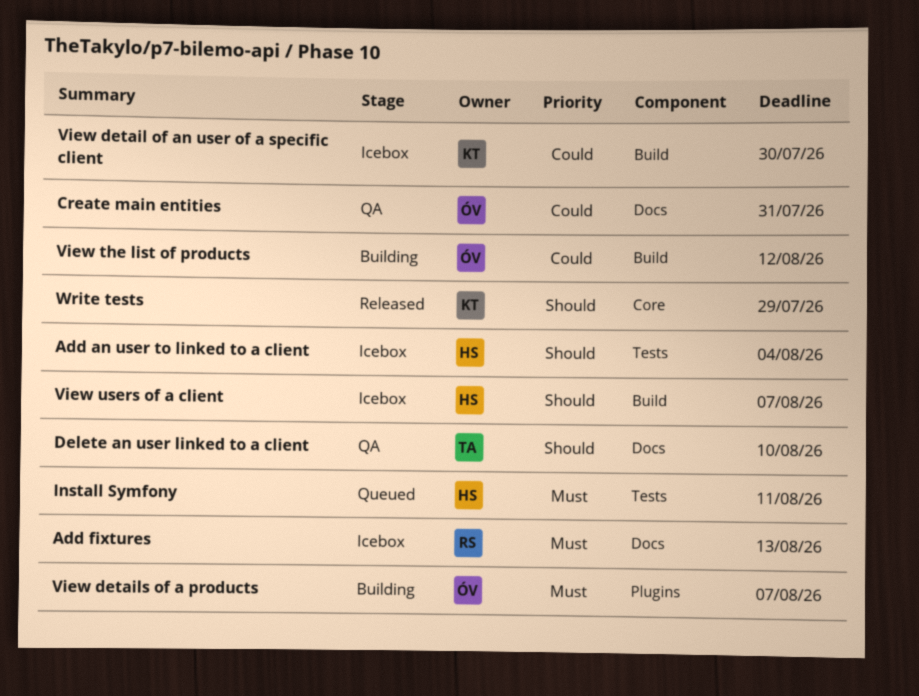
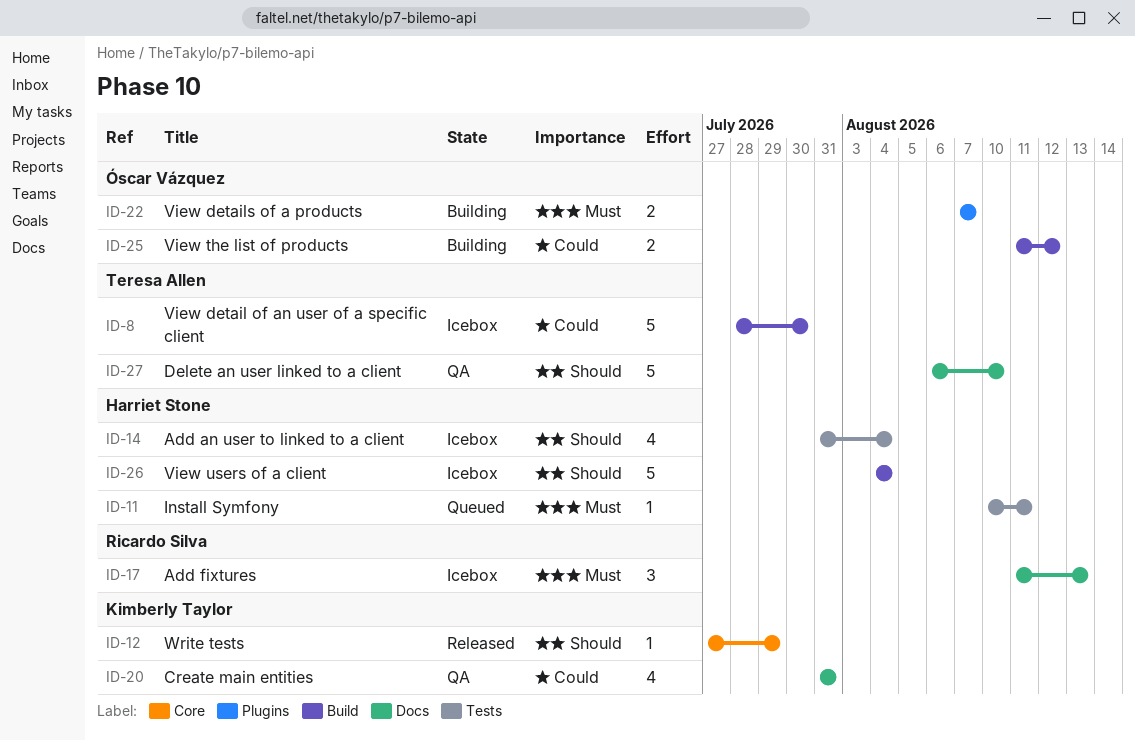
Create main entities, owner: Óscar Vázquez -> Kimberly Taylor
View detail of an user of a specific client, owner: Kimberly Taylor -> Teresa Allen
View users of a client, due: Aug 7 -> Aug 4

